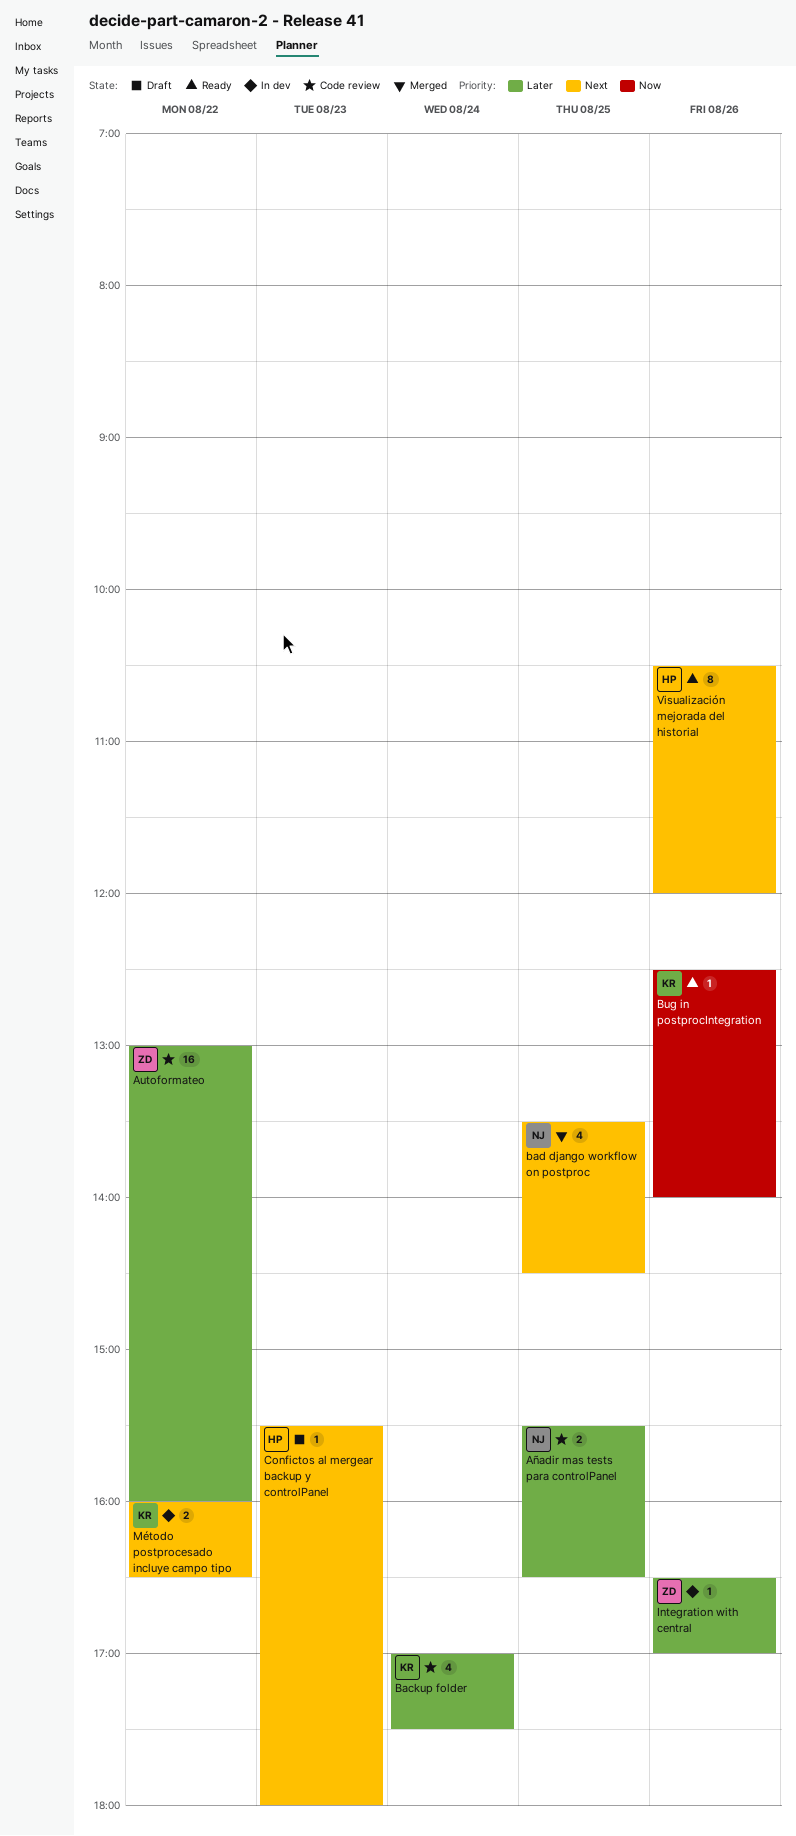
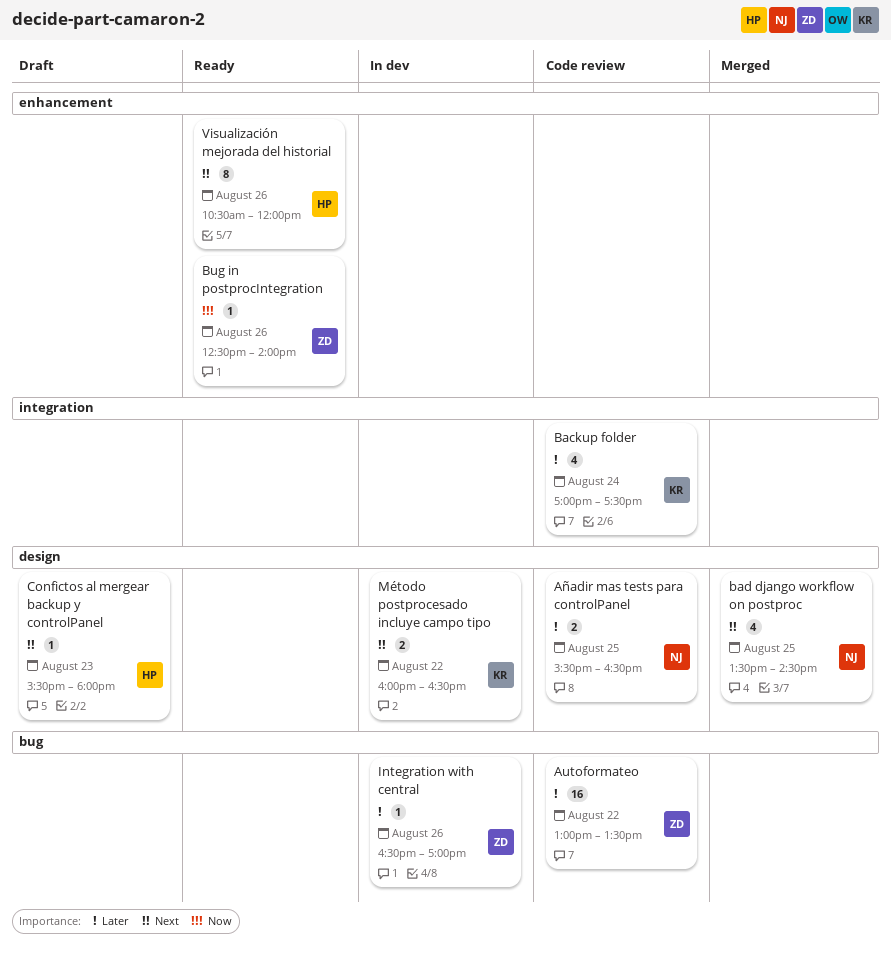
Autoformateo, ends: 16:00 -> 13:30
Bug in postprocIntegration, owner: KR -> ZD

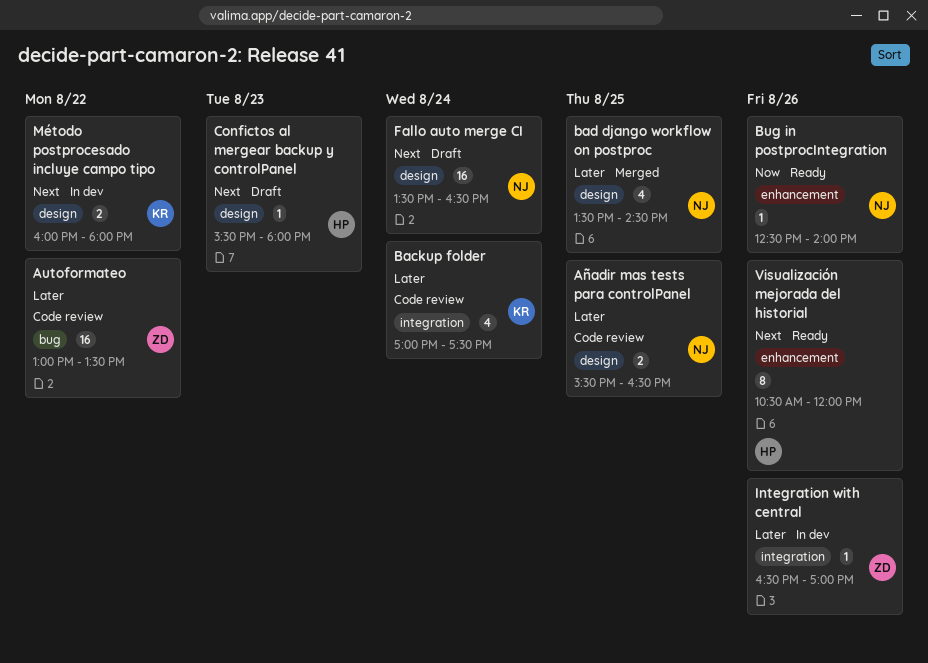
bad django workflow on postproc, priority: Next -> Later
Bug in postprocIntegration, owner: ZD -> NJ
Fallo auto merge CI: none -> present
Integration with central, label: bug -> integration
Método postprocesado incluye campo tipo, ends: 16:30 -> 18:00

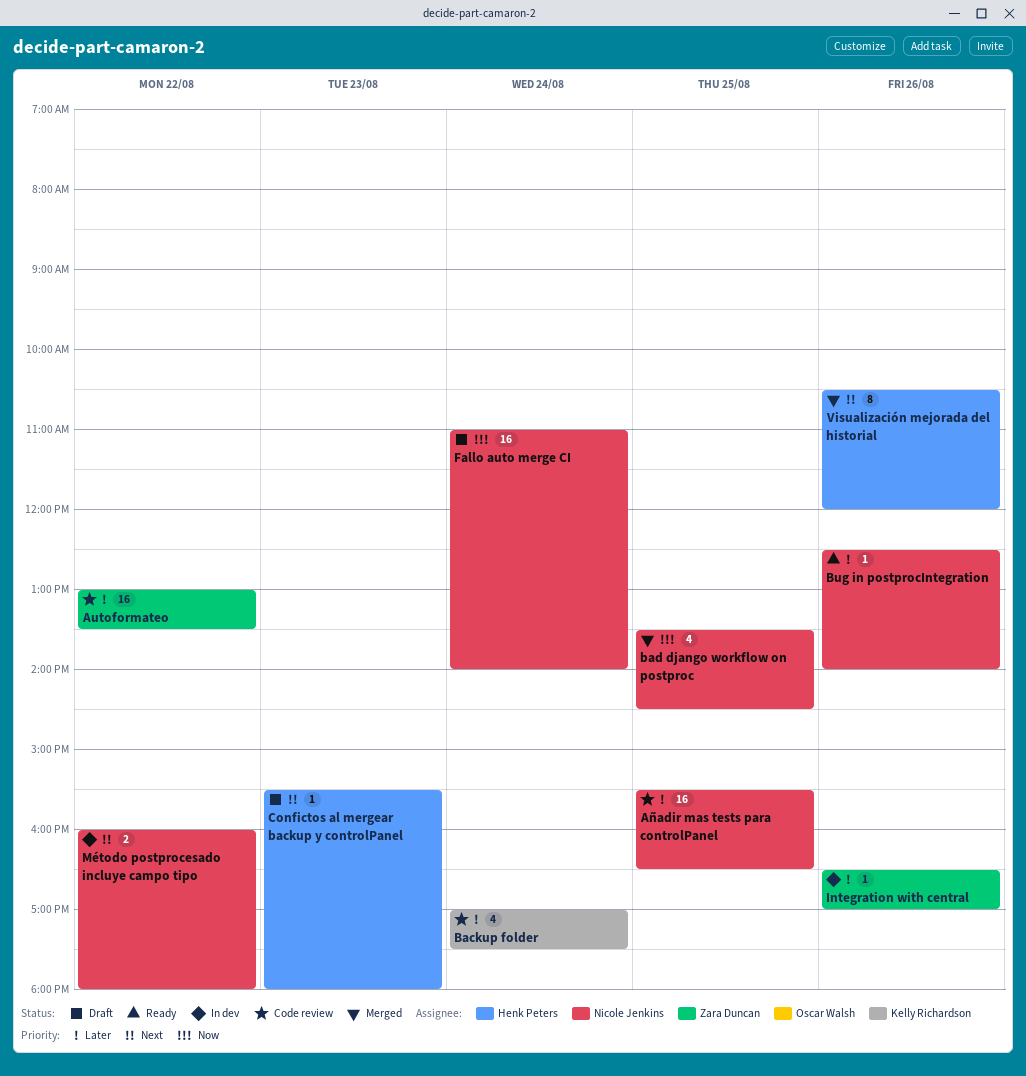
Añadir mas tests para controlPanel, estimate: 2 -> 16
bad django workflow on postproc, priority: Later -> Now
Bug in postprocIntegration, priority: Now -> Later
Fallo auto merge CI, priority: Next -> Now
Fallo auto merge CI, begins: 13:30 -> 11:00
Fallo auto merge CI, ends: 16:30 -> 14:00
Método postprocesado incluye campo tipo, owner: Kelly Richardson -> Nicole Jenkins
Visualización mejorada del historial, status: Ready -> Merged

